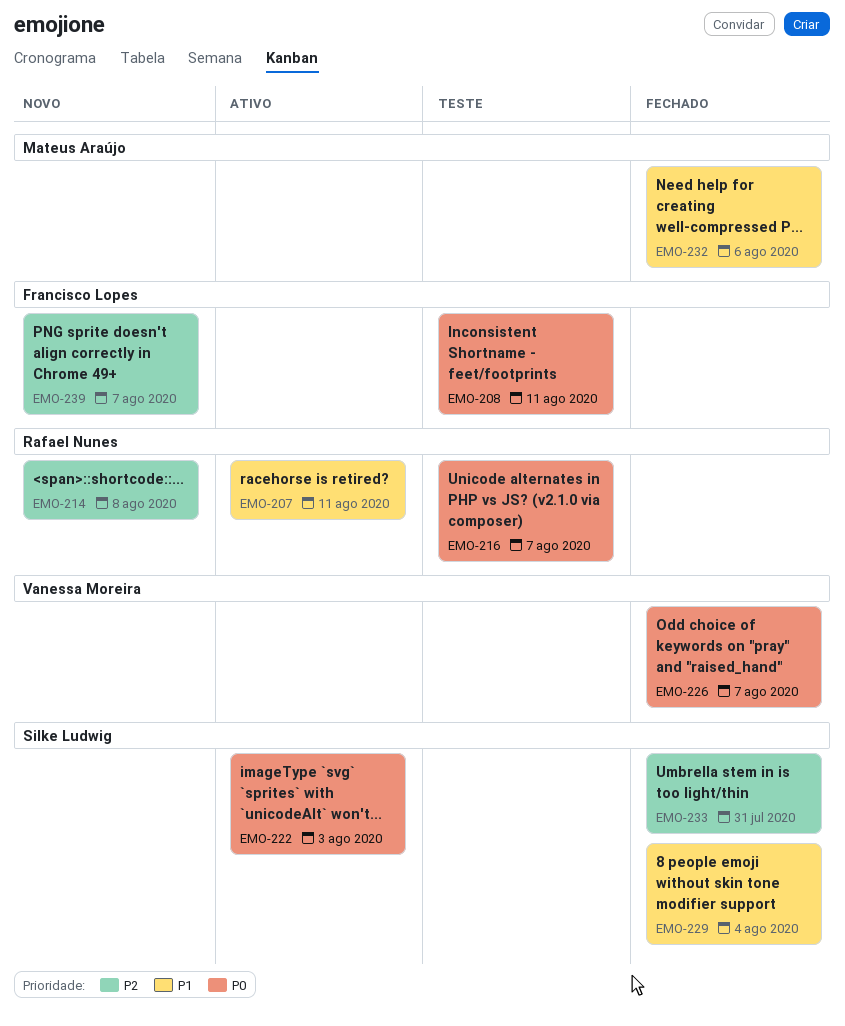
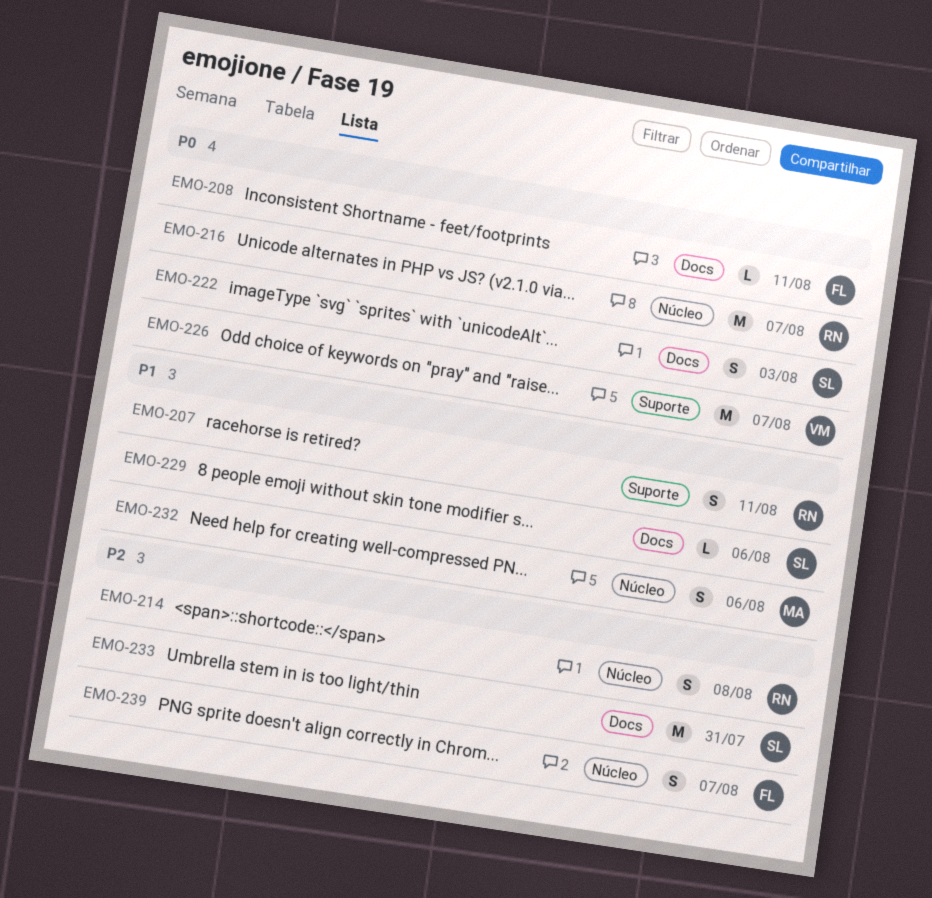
EMO-229, due: Aug 4 -> Aug 6

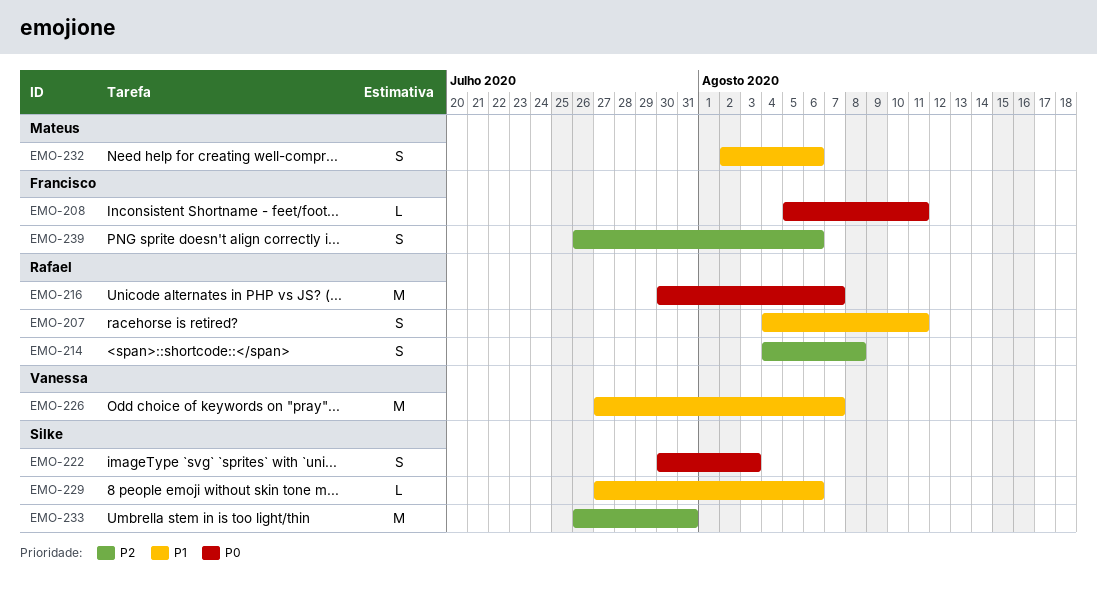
EMO-226, priority: P0 -> P1
EMO-239, due: Aug 7 -> Aug 6

